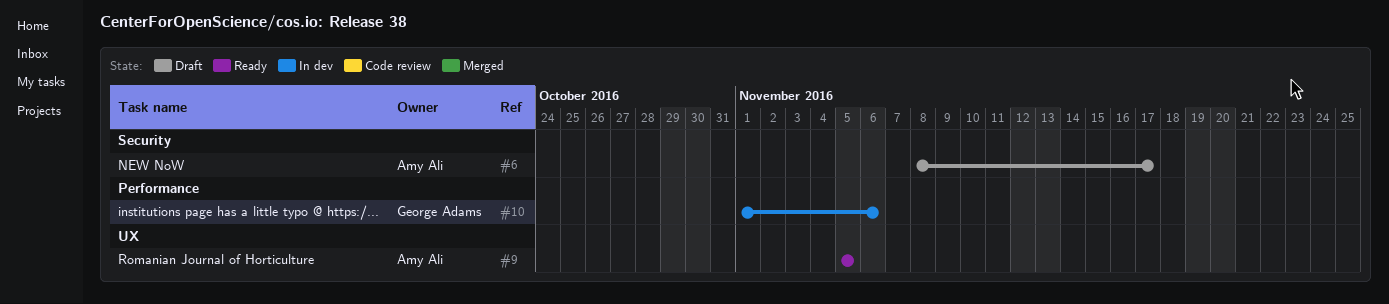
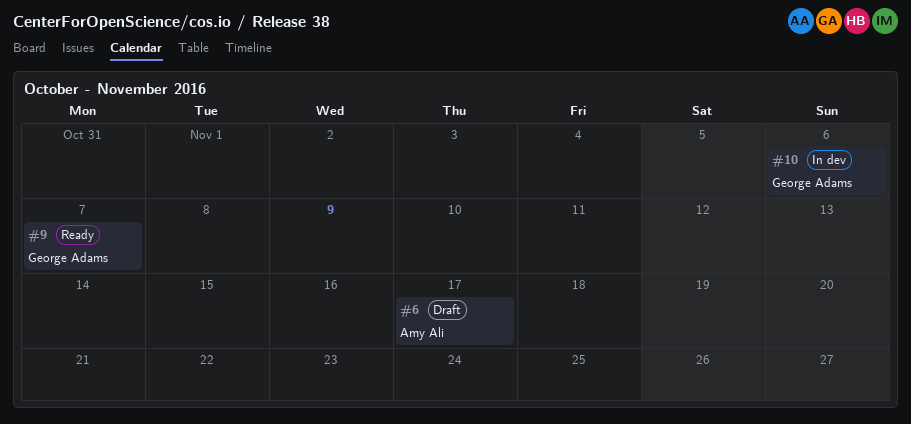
#9, owner: Amy Ali -> George Adams
#9, due: Nov 5 -> Nov 7

